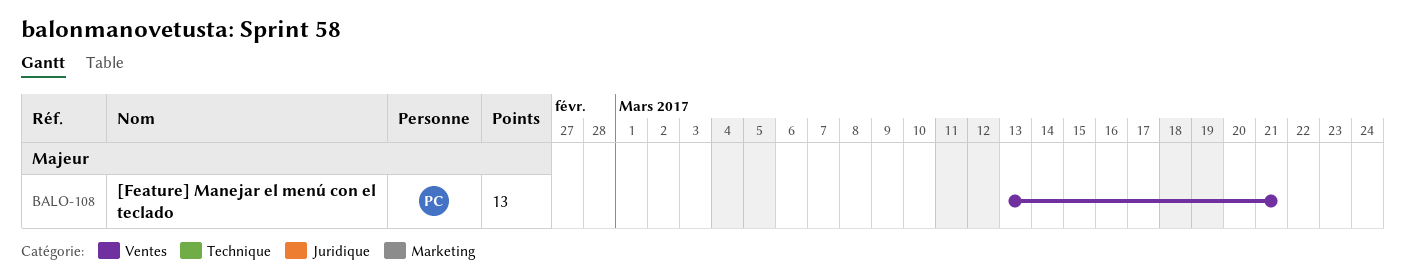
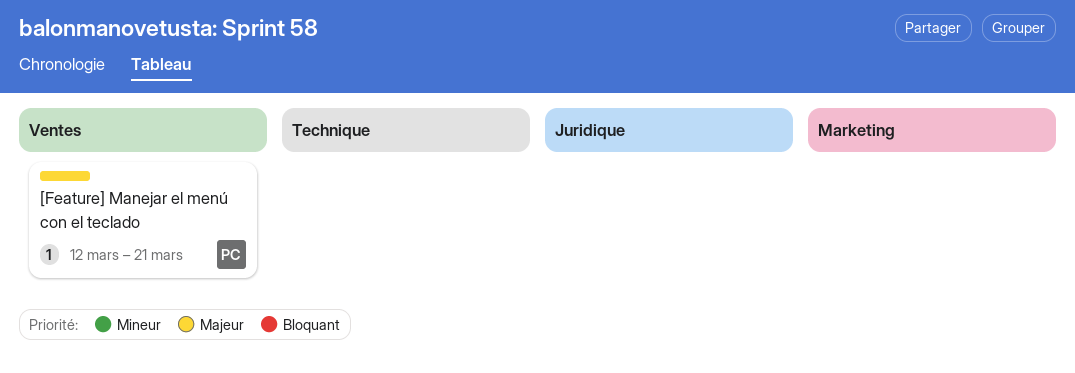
[Feature] Manejar el menú con el teclado, estimate: 13 -> 1
[Feature] Manejar el menú con el teclado, start: Mar 13 -> Mar 12

